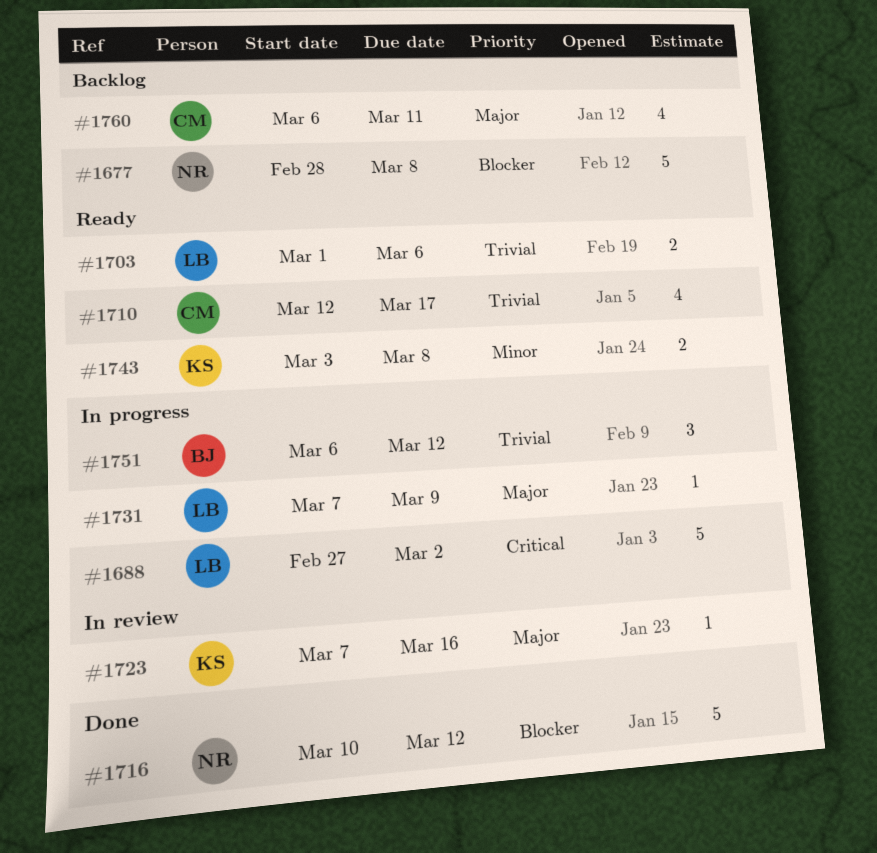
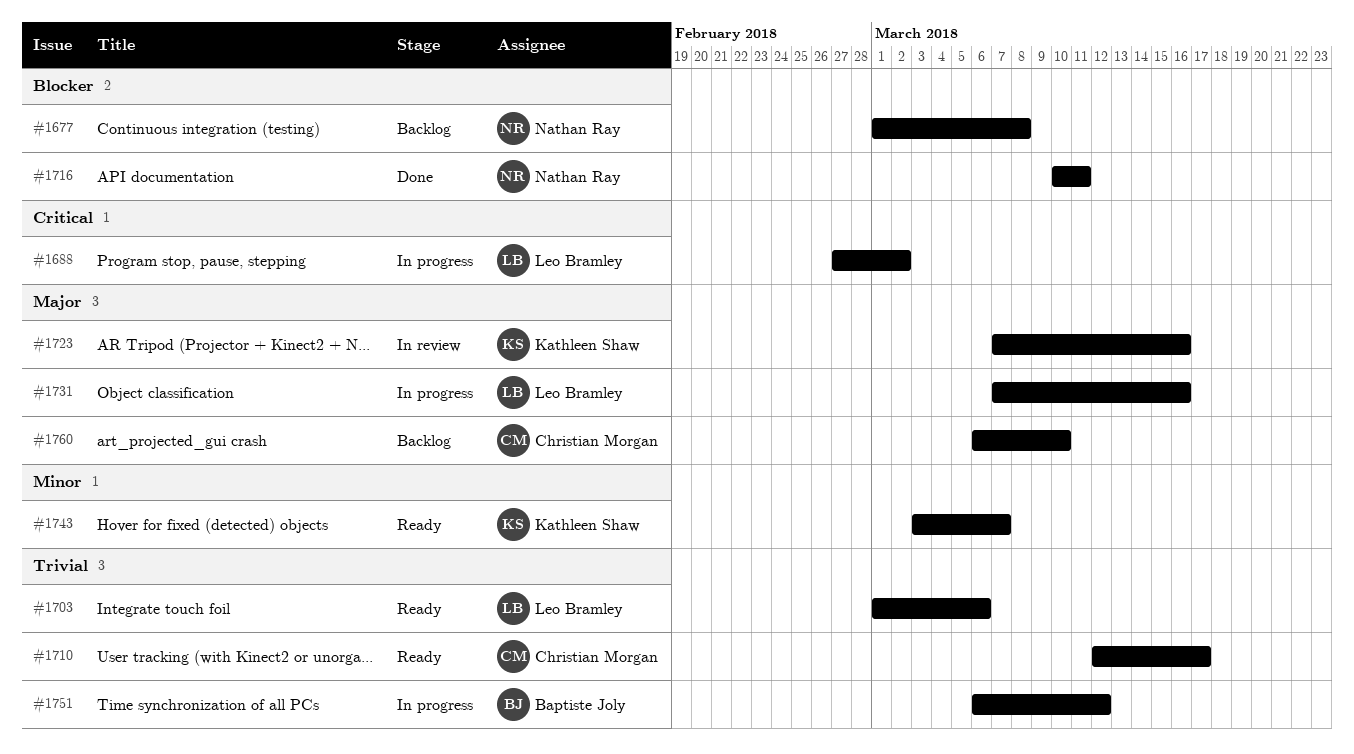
#1677, start: Feb 28 -> Mar 1
#1716, due: Mar 12 -> Mar 11
#1731, due: Mar 9 -> Mar 16
#1743, due: Mar 8 -> Mar 7
#1760, due: Mar 11 -> Mar 10

